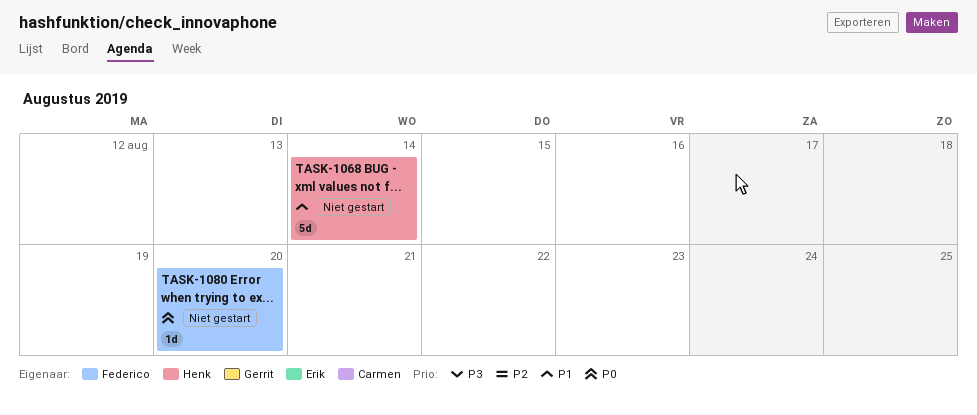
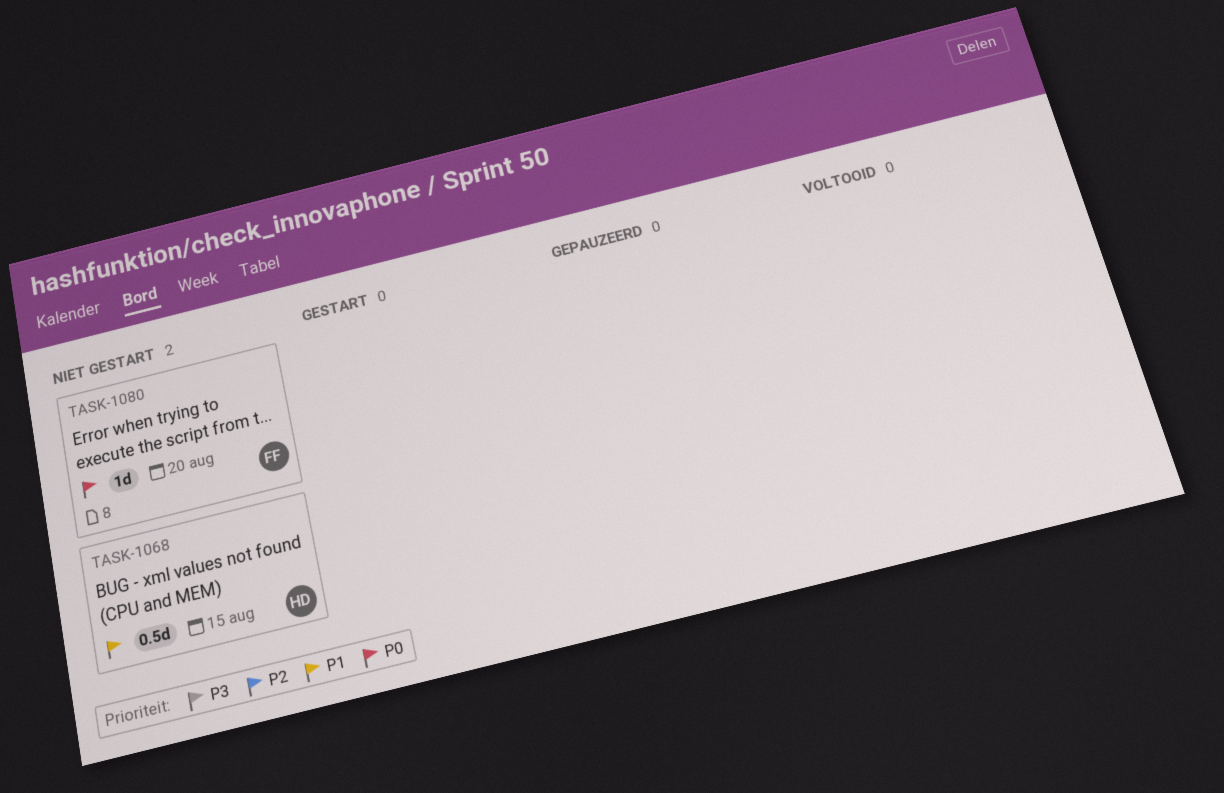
TASK-1068, estimate: 5d -> 0.5d
TASK-1068, due: Aug 14 -> Aug 15

